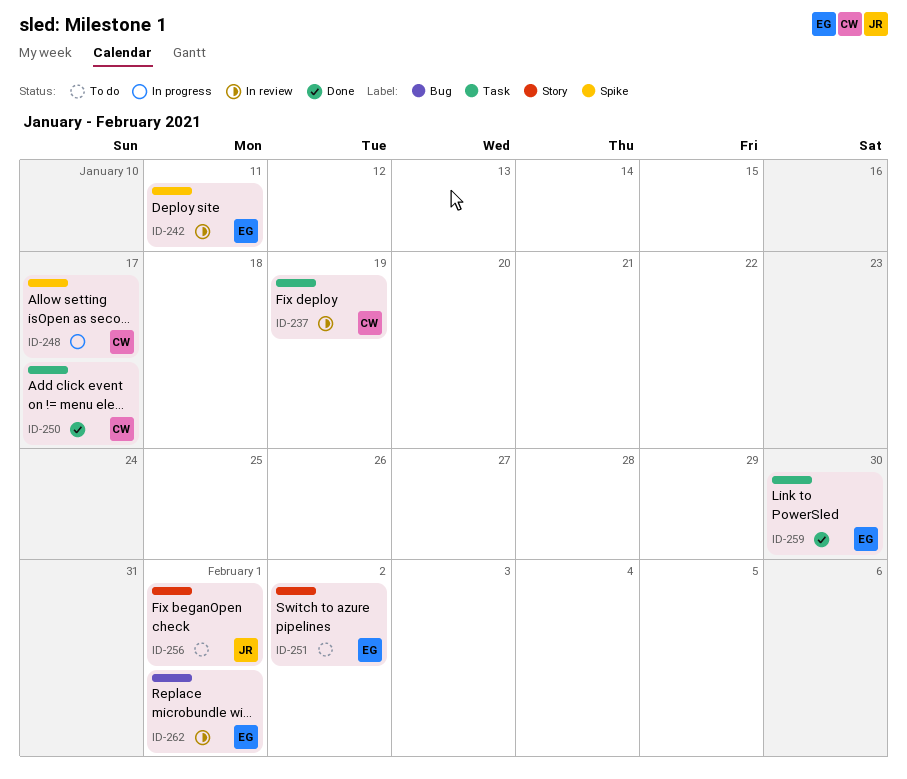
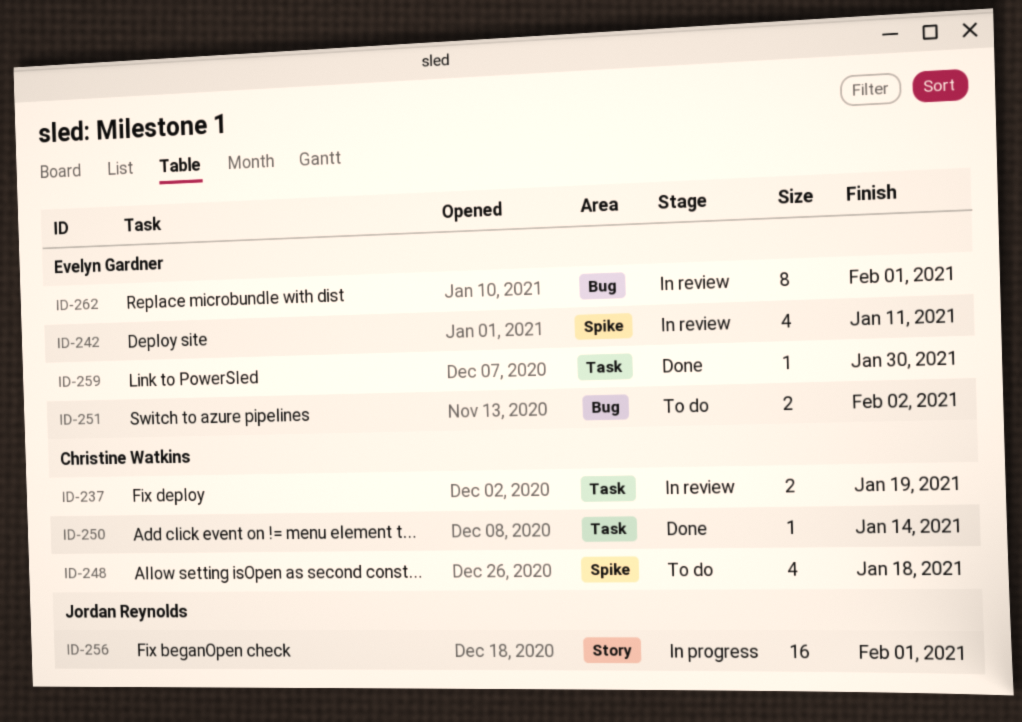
ID-248, status: In progress -> To do
ID-248, due: Jan 17 -> Jan 18
ID-250, due: Jan 17 -> Jan 14
ID-251, label: Story -> Bug
ID-256, status: To do -> In progress

